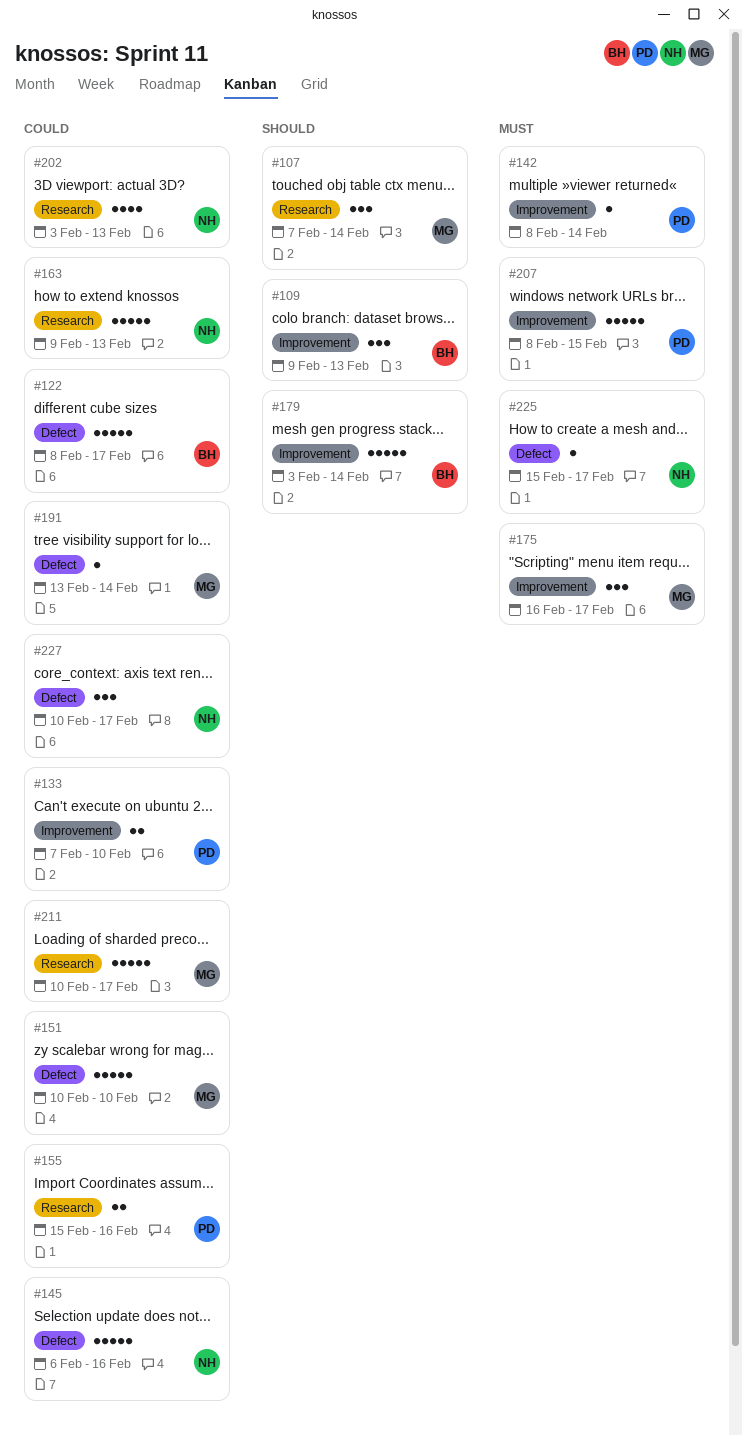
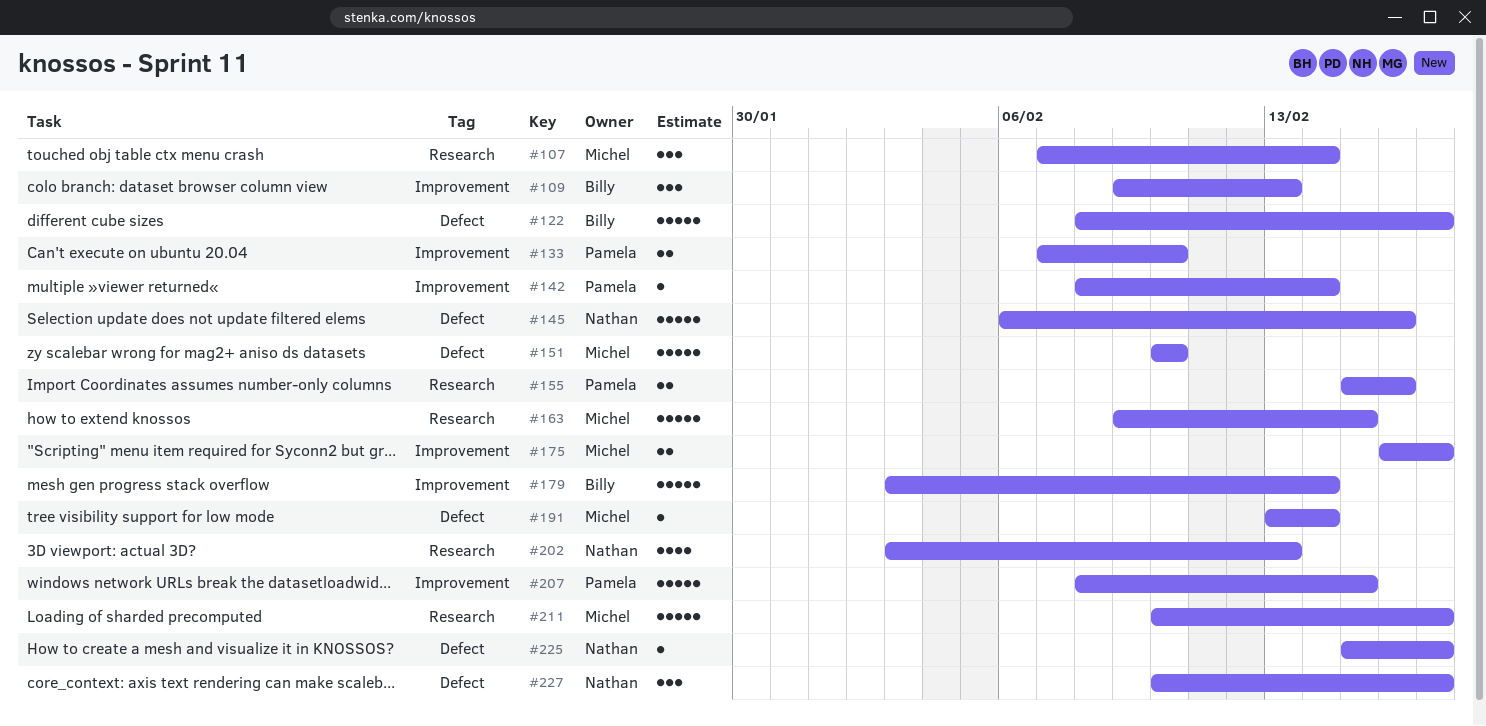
#163, owner: Nathan -> Michel
#163, due: Feb 13 -> Feb 15
#175, estimate: 3 -> 2

